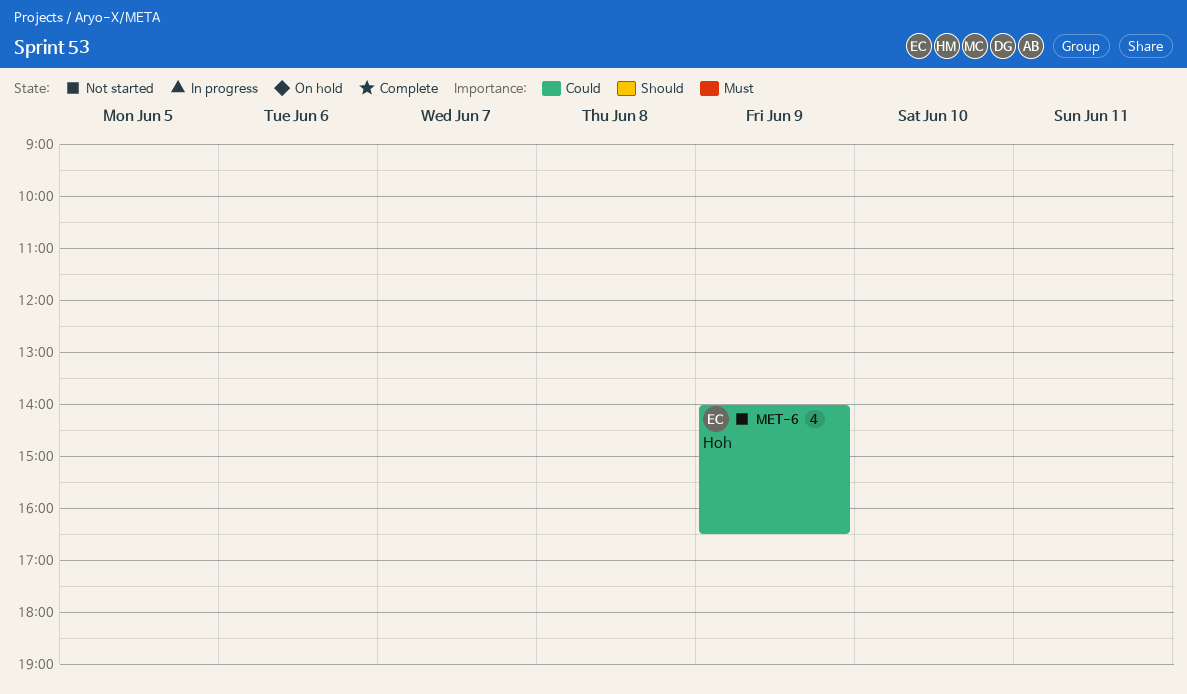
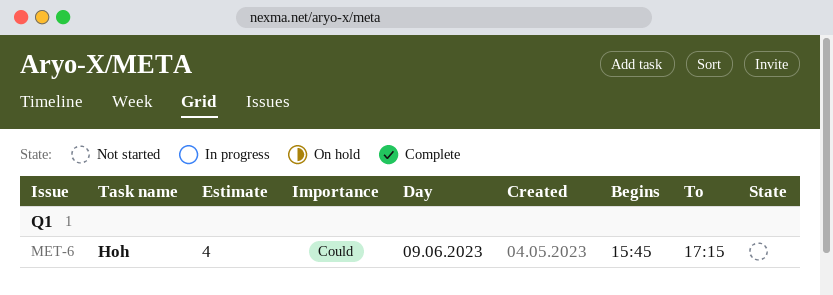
MET-6, begins: 14:00 -> 15:45
MET-6, ends: 16:30 -> 17:15

